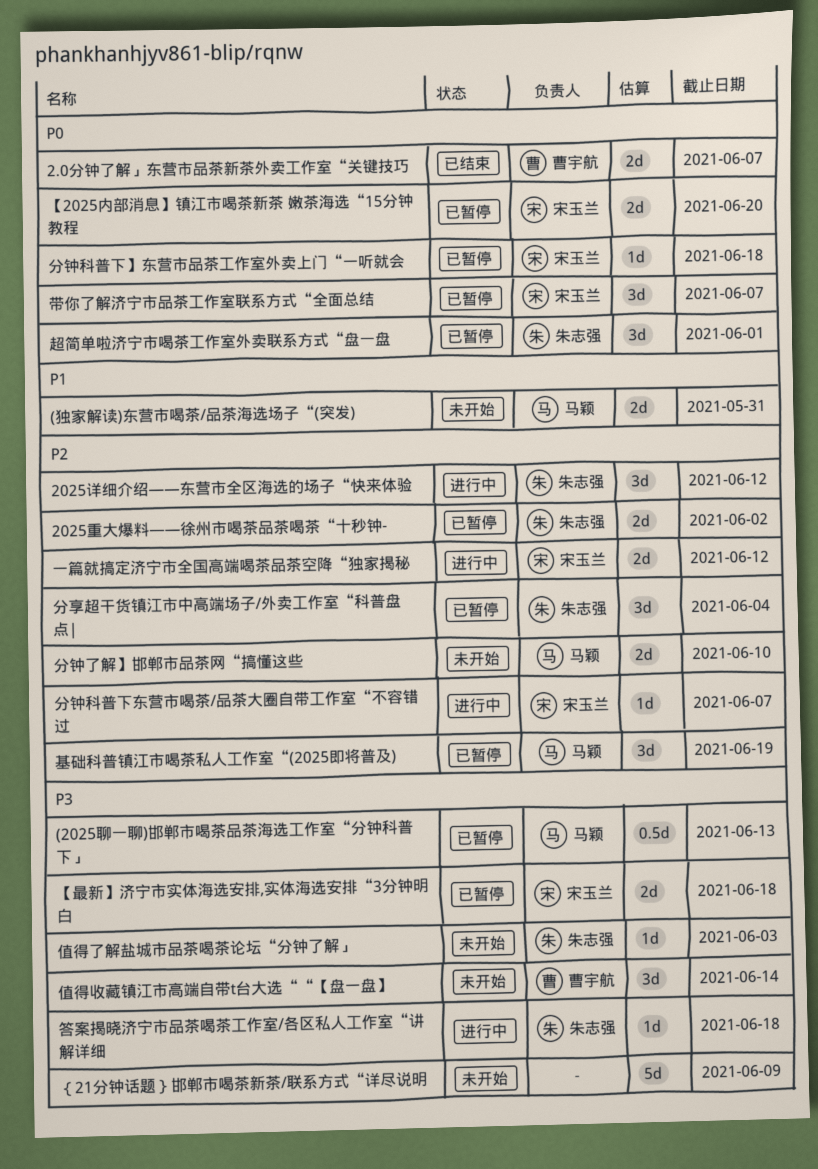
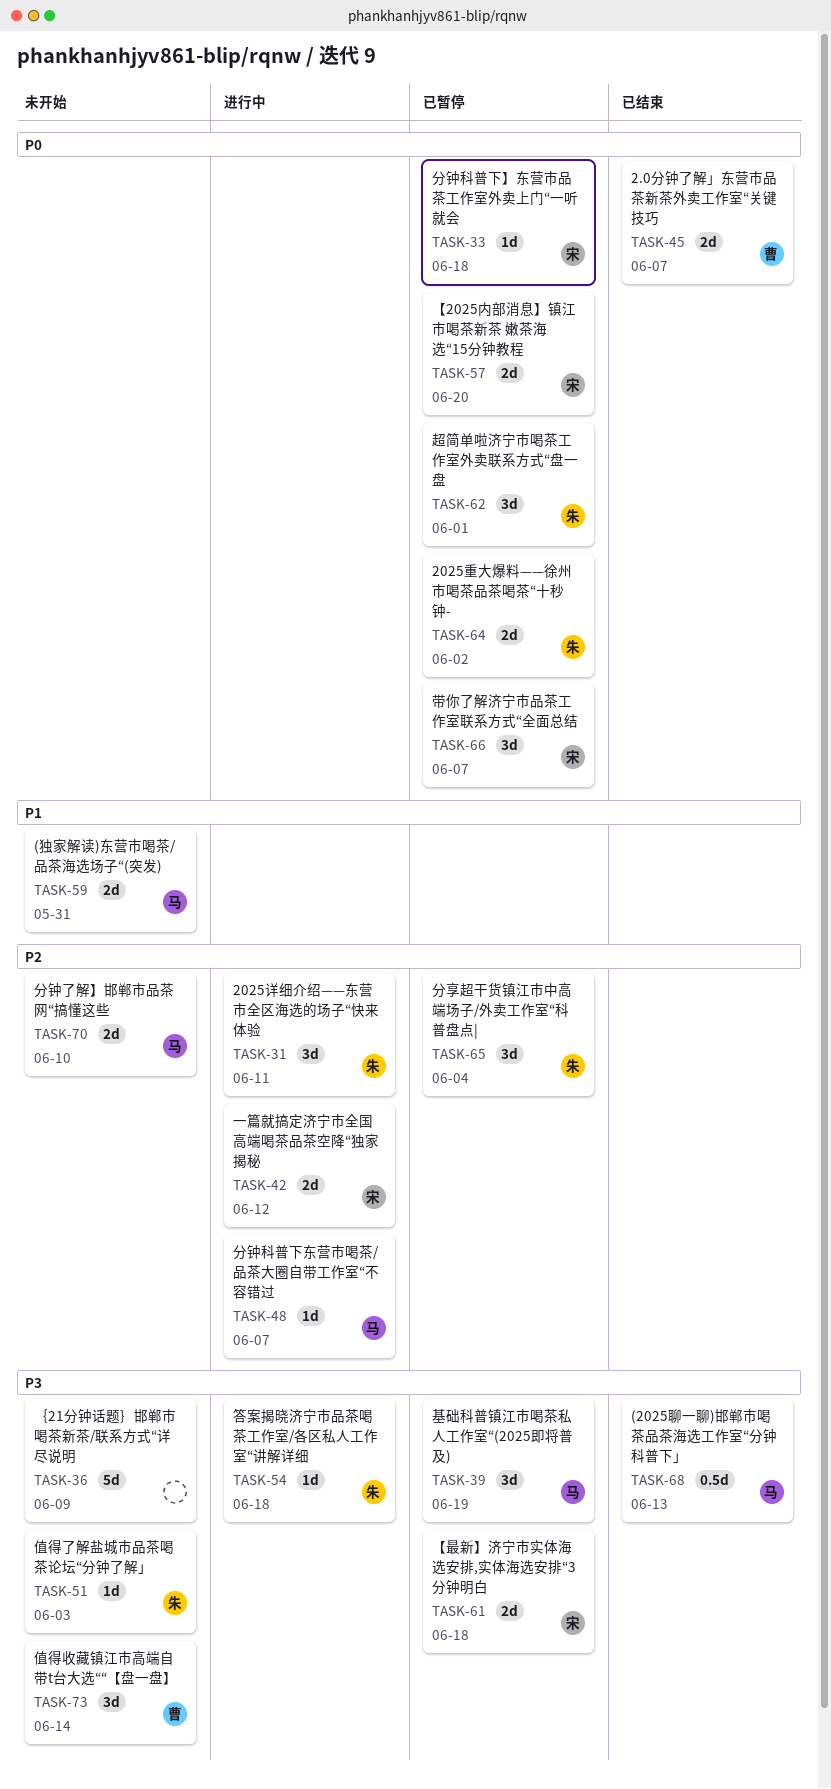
(2025聊一聊)邯郸市喝茶品茶海选工作室“分钟科普下」, status: 已暂停 -> 已结束
2025详细介绍——东营市全区海选的场子“快来体验, due: Jun 12 -> Jun 11
2025重大爆料——徐州市喝茶品茶喝茶“十秒钟-, priority: P2 -> P0
分钟科普下东营市喝茶/品茶大圈自带工作室“不容错过, owner: 宋玉兰 -> 马颖
基础科普镇江市喝茶私人工作室“(2025即将普及), priority: P2 -> P3

